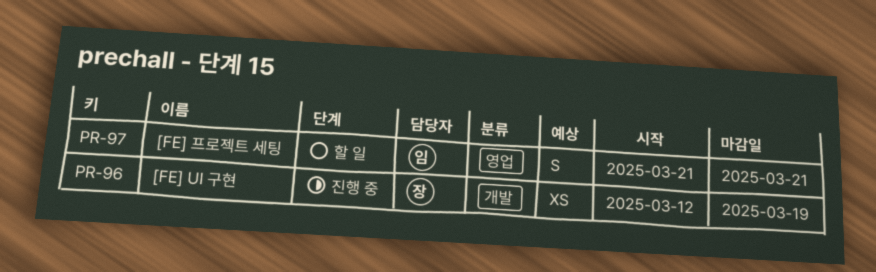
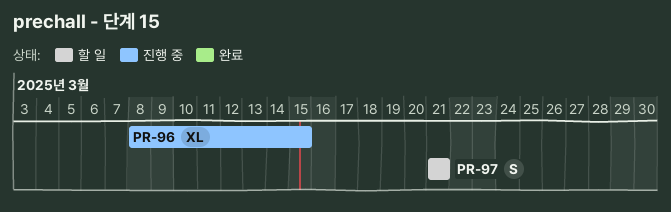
PR-96, estimate: XS -> XL
PR-96, start: Mar 12 -> Mar 8
PR-96, due: Mar 19 -> Mar 15

